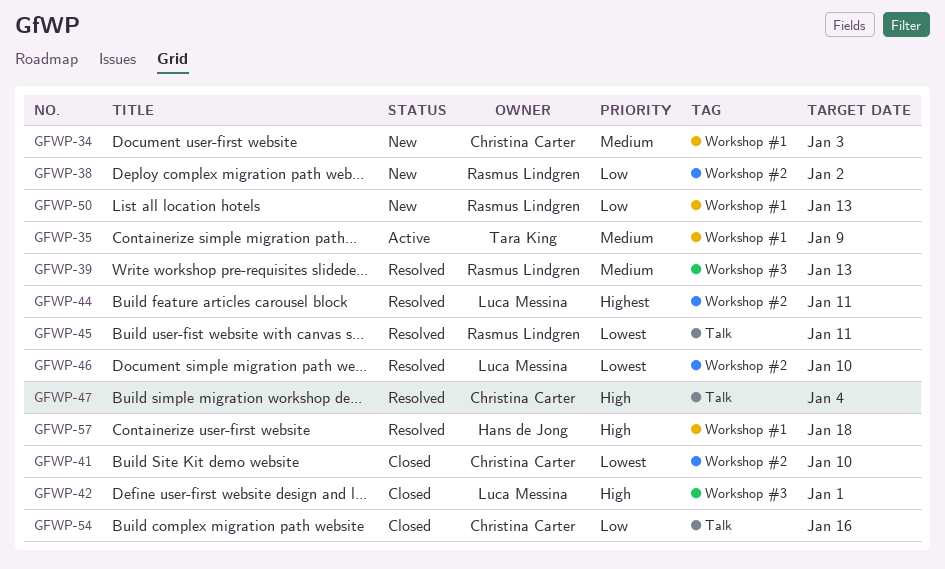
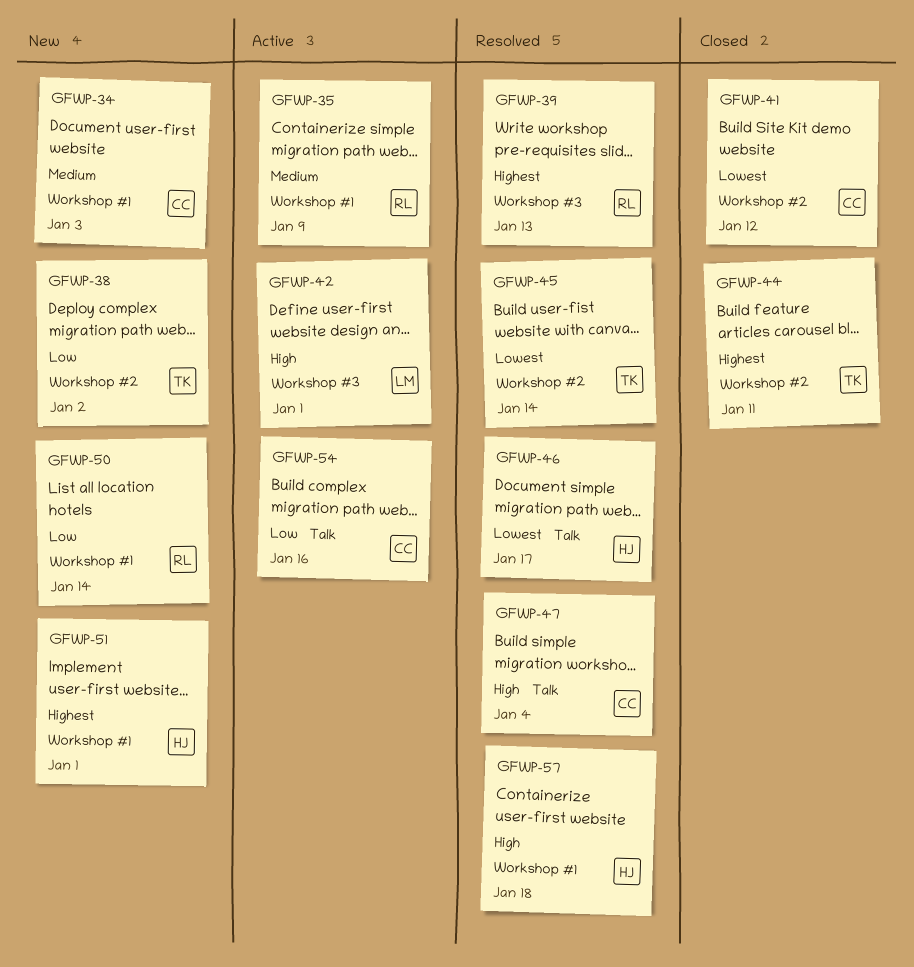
GFWP-35, owner: Tara King -> Rasmus Lindgren
GFWP-38, owner: Rasmus Lindgren -> Tara King
GFWP-39, priority: Medium -> Highest
GFWP-41, due: Jan 10 -> Jan 12
GFWP-42, status: Closed -> Active
GFWP-44, status: Resolved -> Closed
GFWP-44, owner: Luca Messina -> Tara King
GFWP-45, owner: Rasmus Lindgren -> Tara King
GFWP-45, label: Talk -> Workshop #2
GFWP-45, due: Jan 11 -> Jan 14
GFWP-46, owner: Luca Messina -> Hans de Jong
GFWP-46, label: Workshop #2 -> Talk
GFWP-46, due: Jan 10 -> Jan 17
GFWP-50, due: Jan 13 -> Jan 14
GFWP-51: none -> present
GFWP-54, status: Closed -> Active

